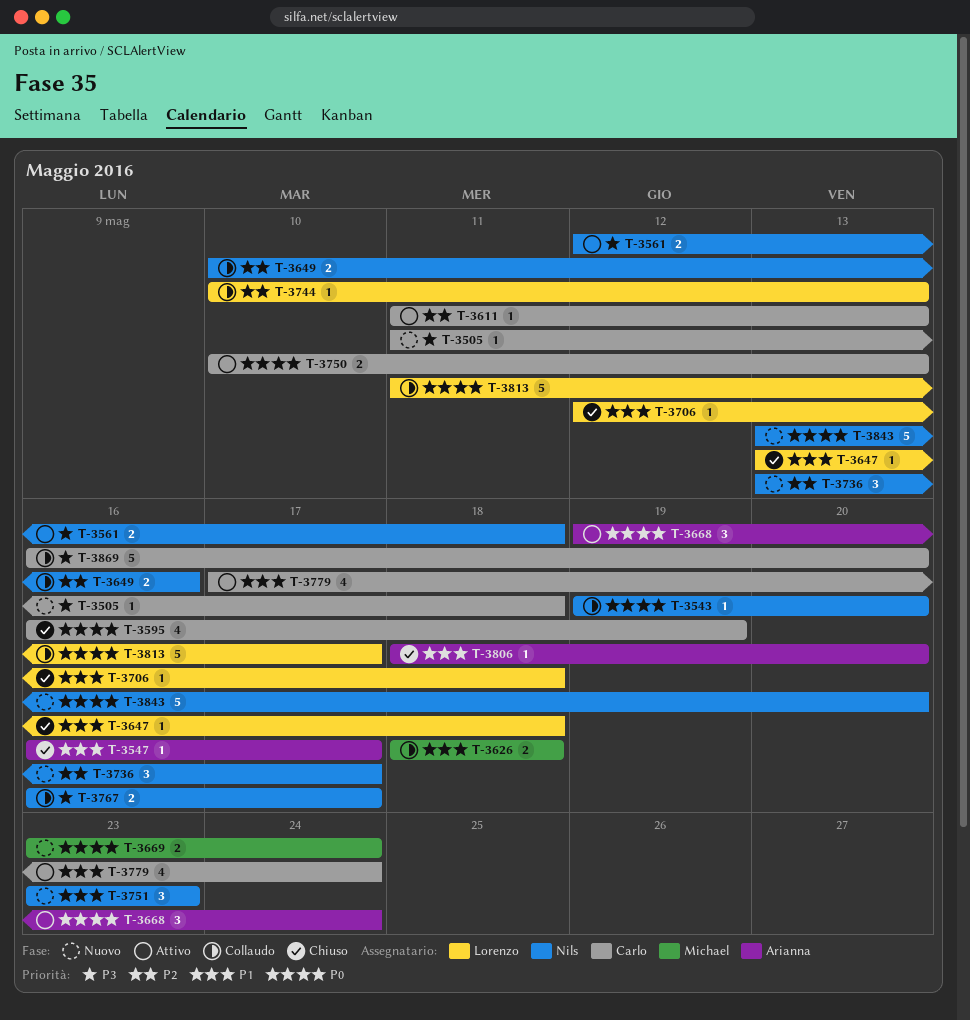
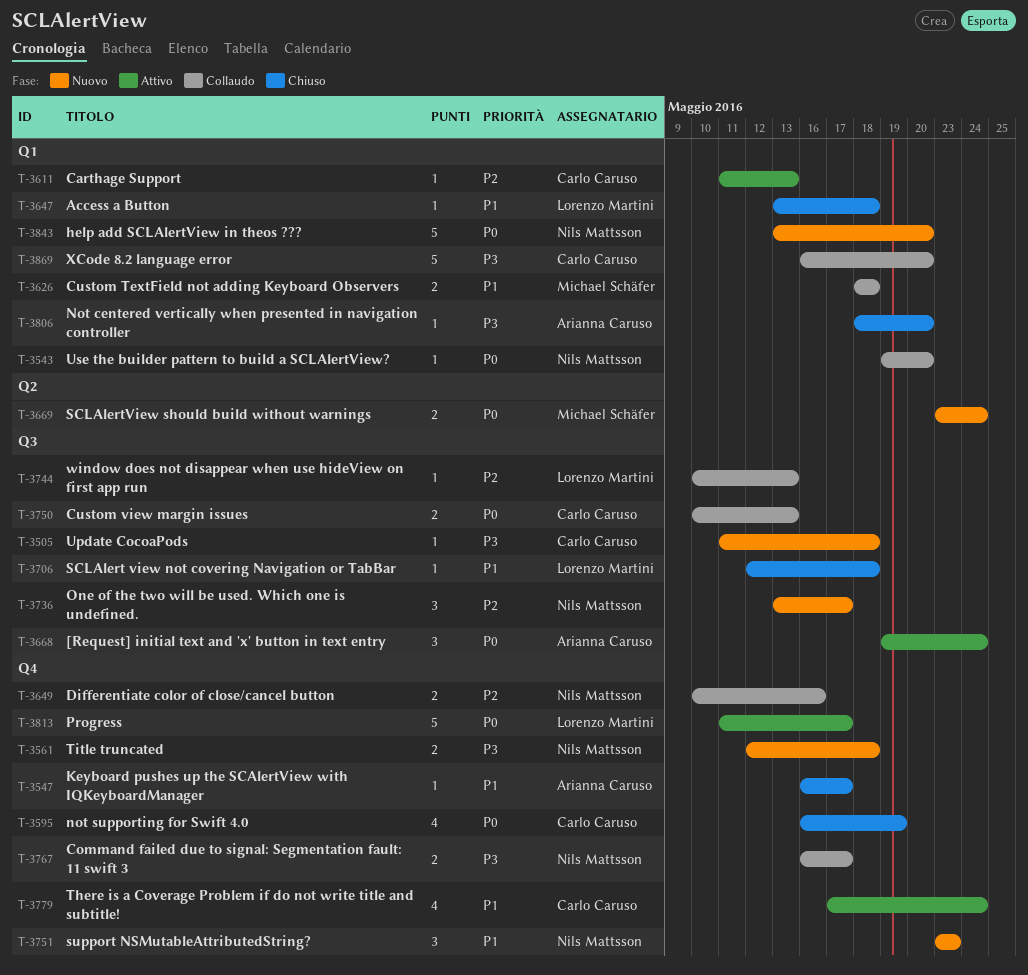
T-3561, status: Attivo -> Nuovo
T-3750, status: Attivo -> Collaudo
T-3806, priority: P1 -> P3
T-3813, status: Collaudo -> Attivo

